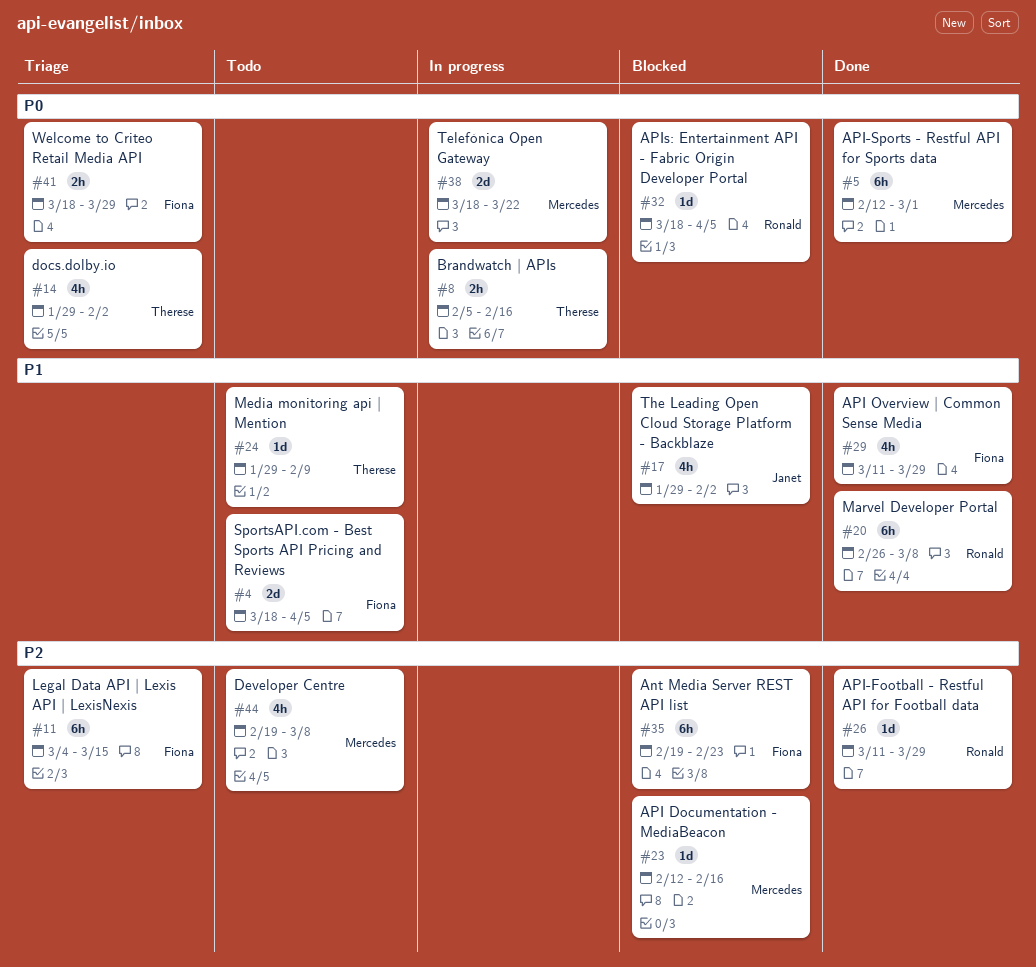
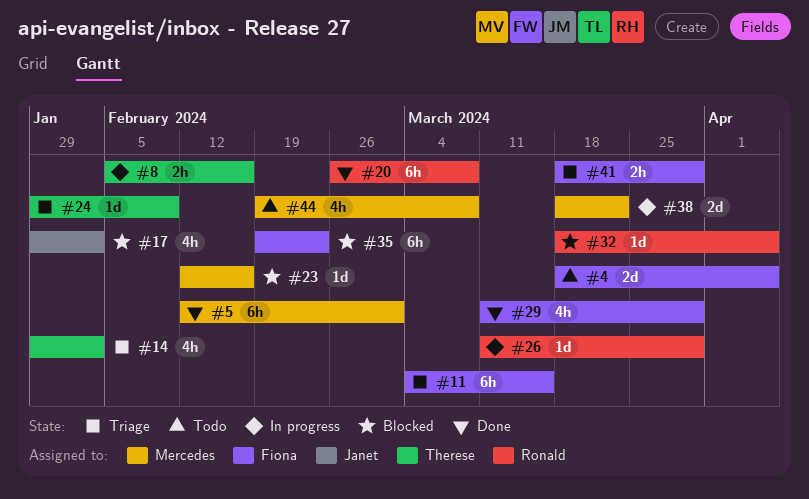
#24, status: Todo -> Triage
#26, status: Done -> In progress

